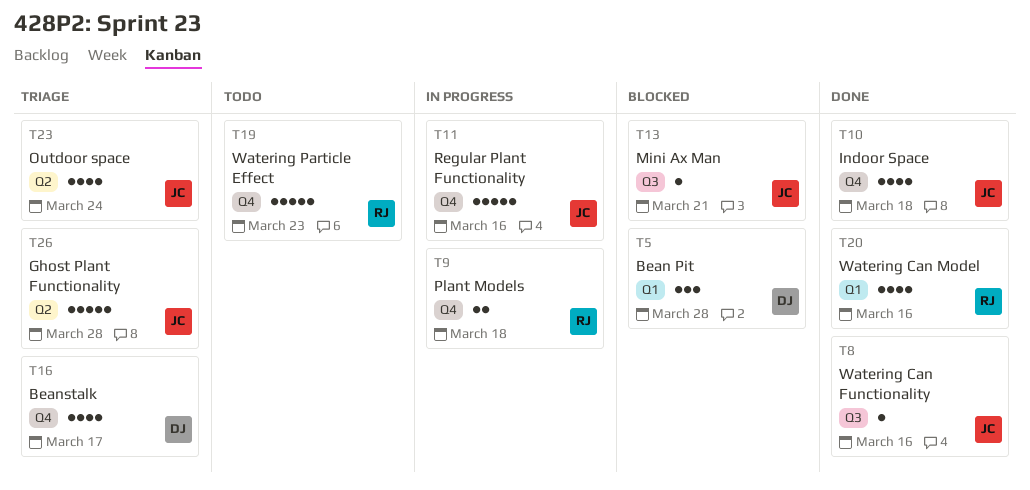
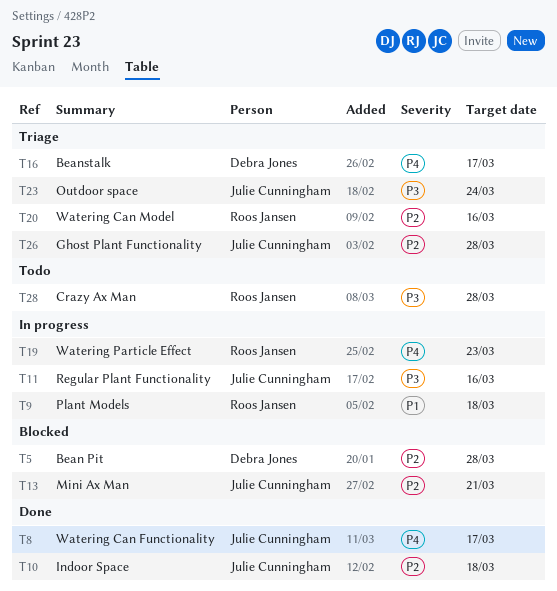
T8, due: Mar 16 -> Mar 17
T19, status: Todo -> In progress
T20, status: Done -> Triage
T28: none -> present

